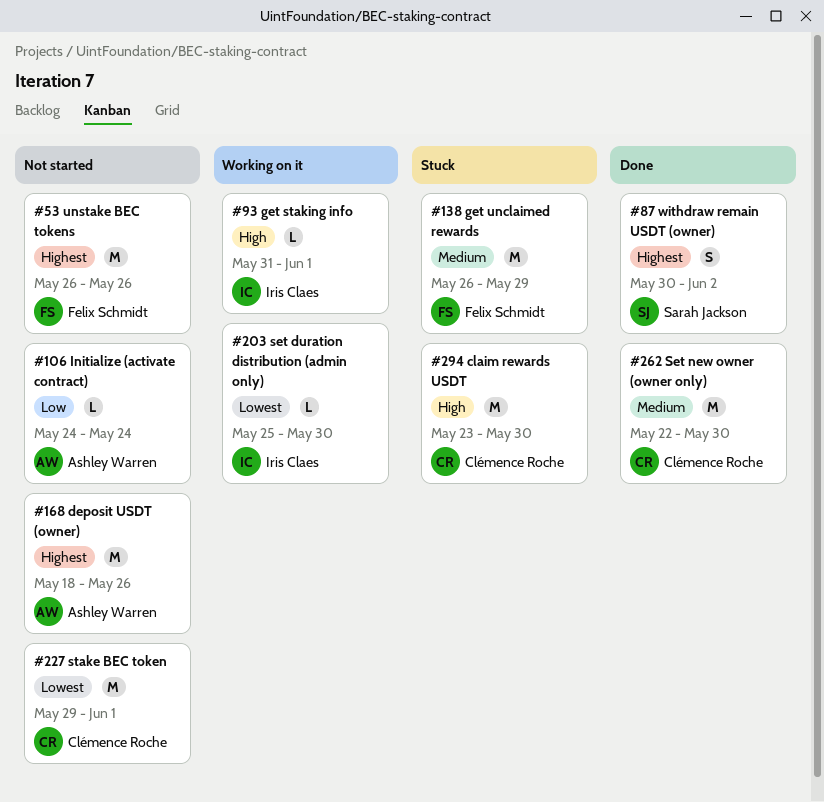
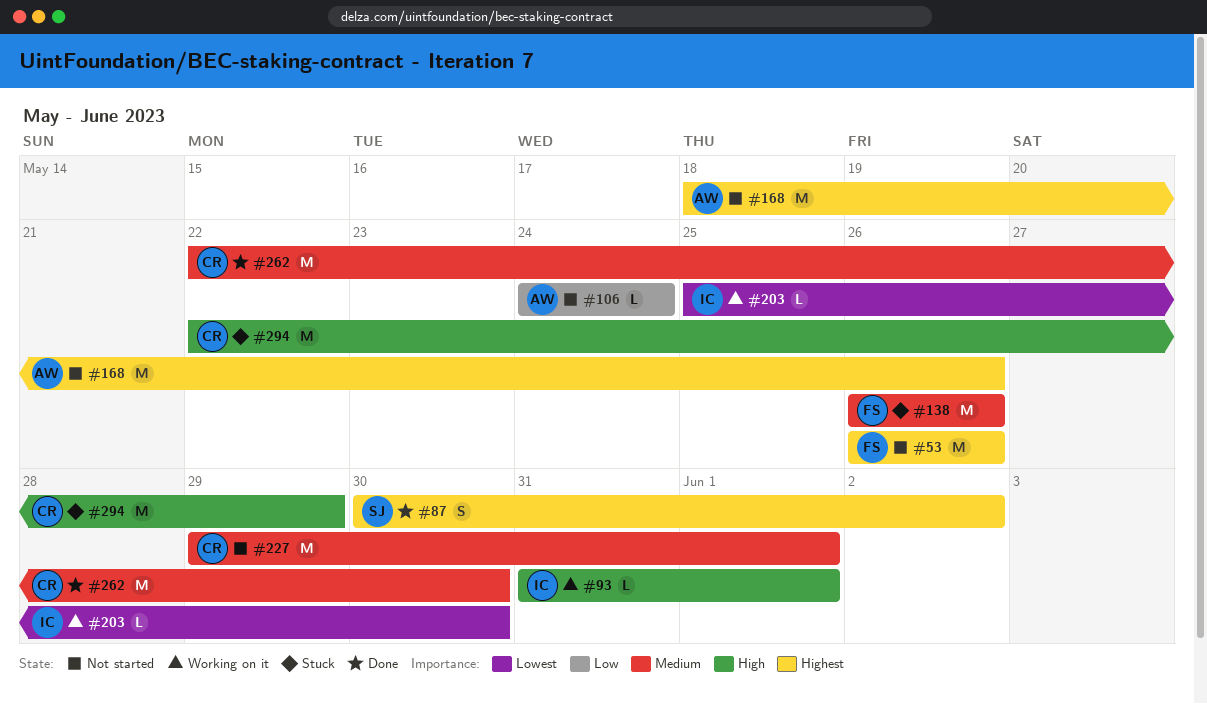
#138, due: May 29 -> May 26
#227, priority: Lowest -> Medium
#294, start: May 23 -> May 22
#294, due: May 30 -> May 29

